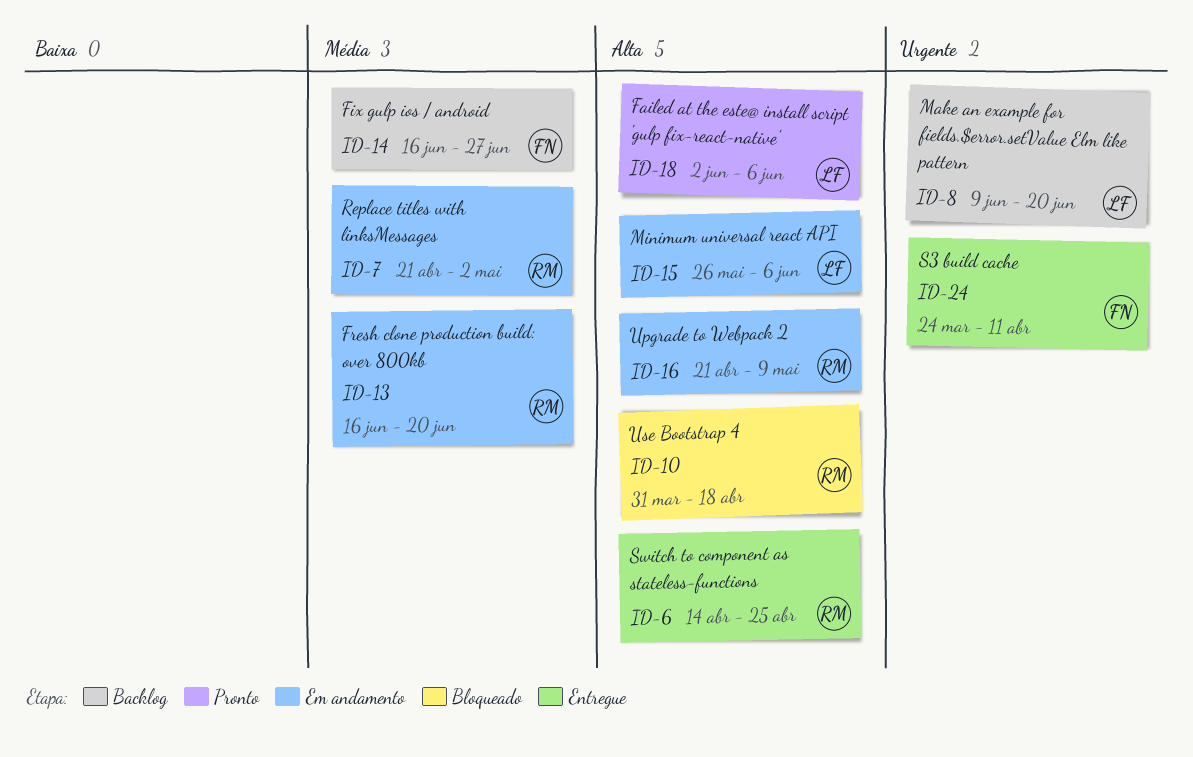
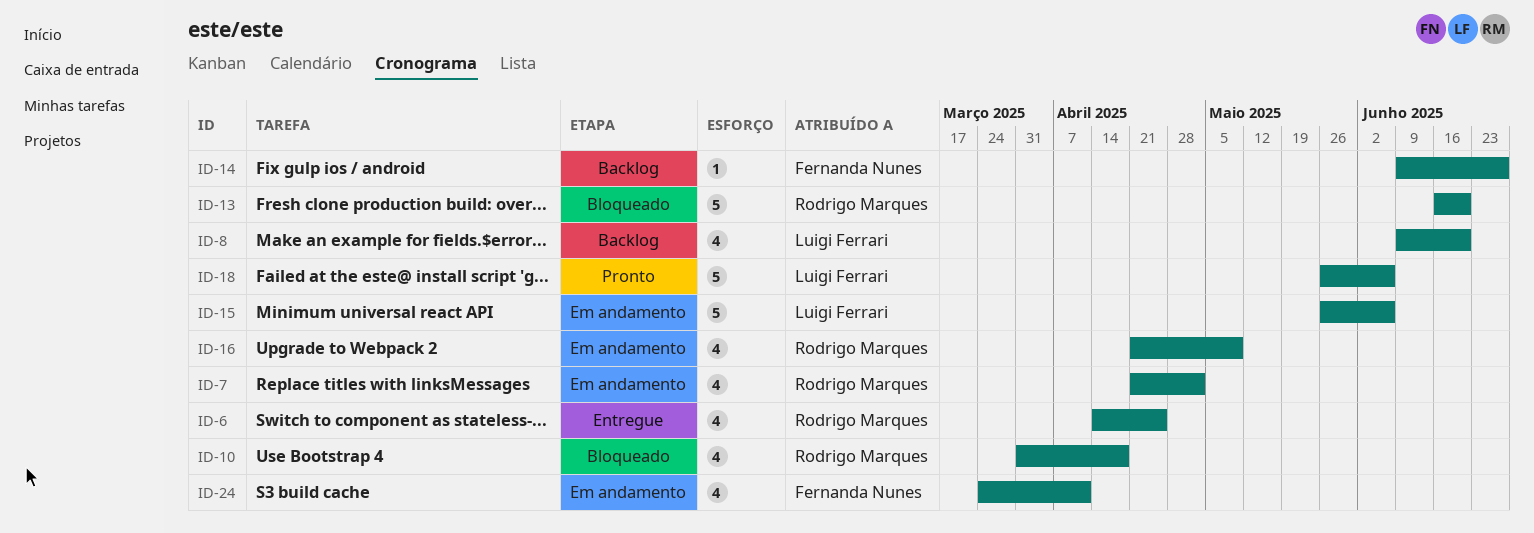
ID-13, status: Em andamento -> Bloqueado
ID-14, start: Jun 16 -> Jun 9
ID-18, start: Jun 2 -> May 26
ID-24, status: Entregue -> Em andamento

